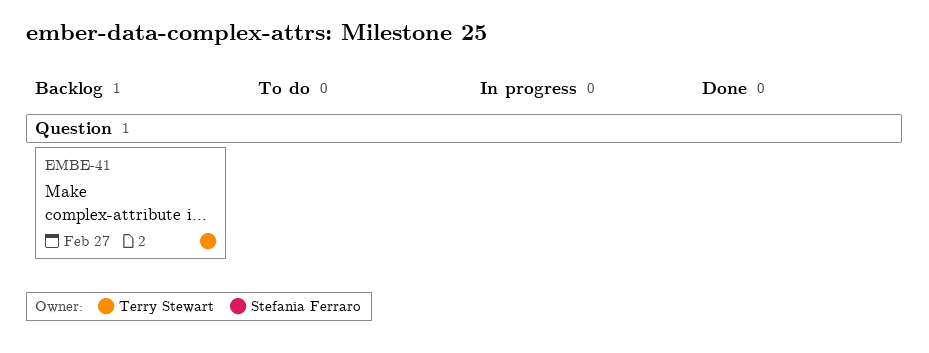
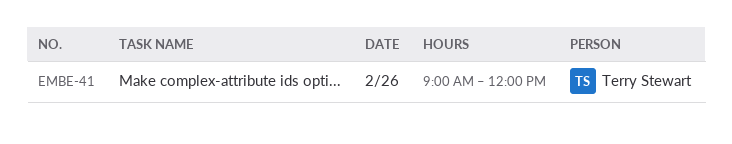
EMBE-41, day: Feb 27 -> Feb 26

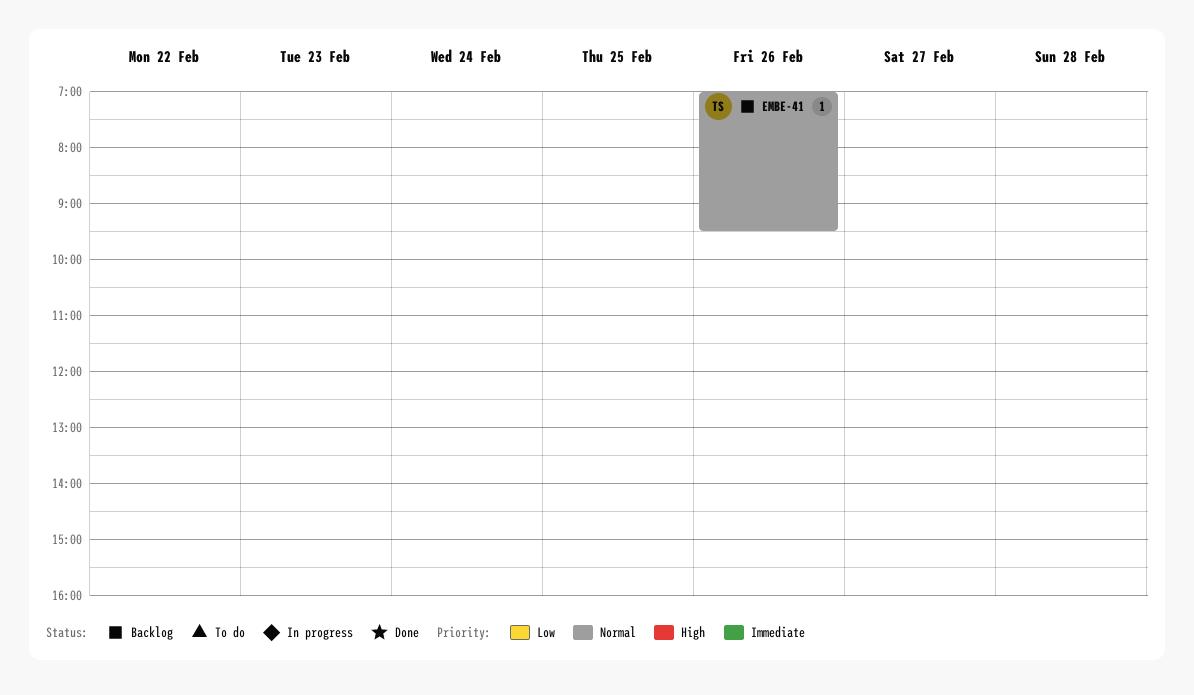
EMBE-41, begins: 09:00 -> 07:00
EMBE-41, ends: 12:00 -> 09:30

